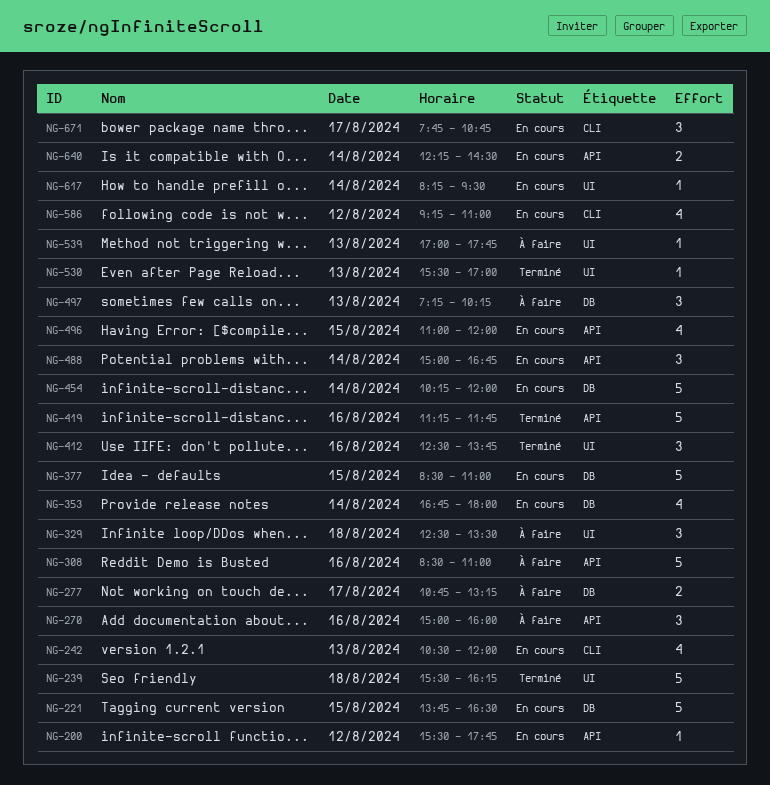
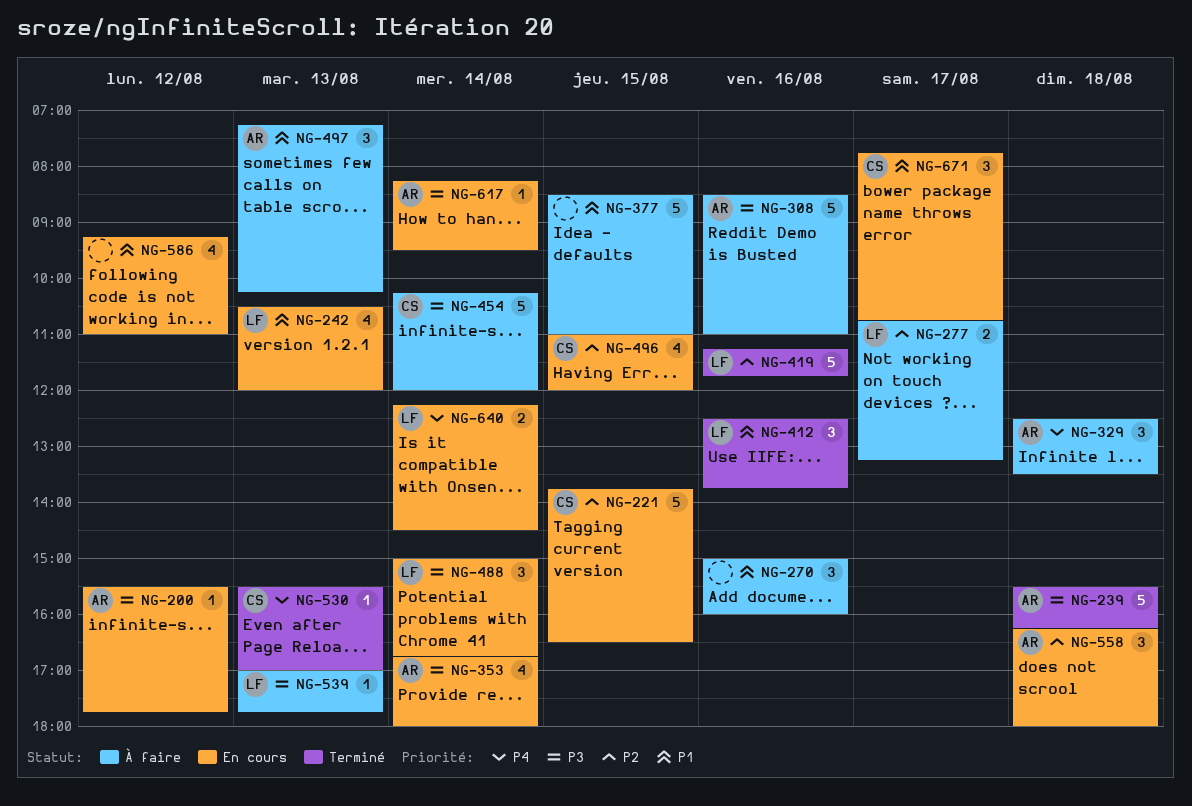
NG-377, status: En cours -> À faire
NG-454, status: En cours -> À faire
NG-558: none -> present

